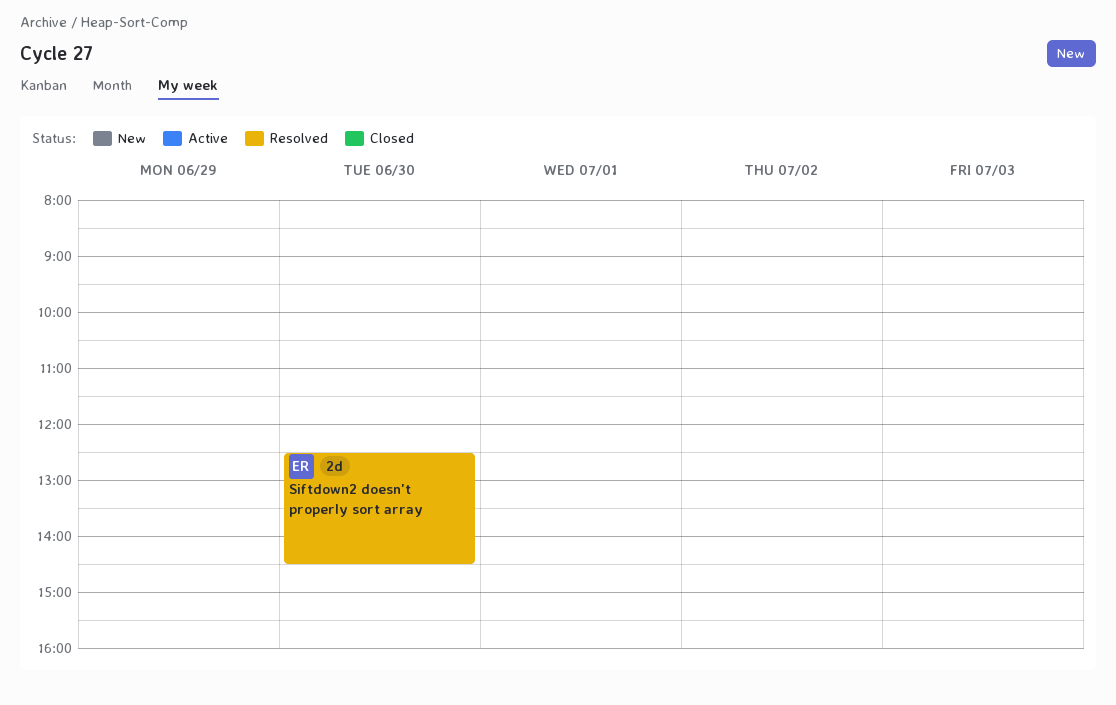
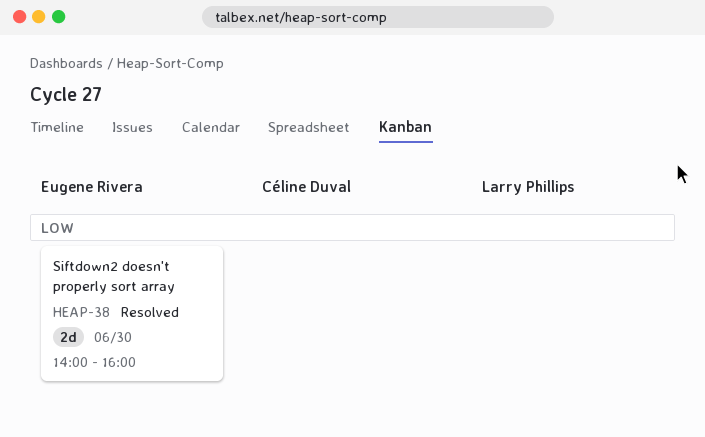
Siftdown2 doesn't properly sort array, begins: 12:30 -> 14:00
Siftdown2 doesn't properly sort array, ends: 14:30 -> 16:00

